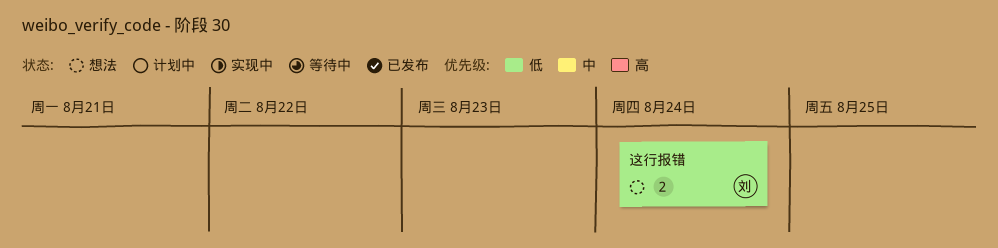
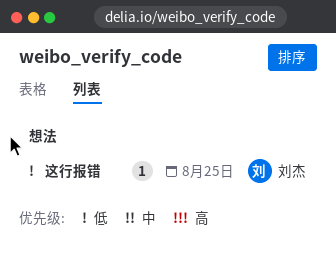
这行报错, estimate: 2 -> 1
这行报错, due: Aug 24 -> Aug 25

